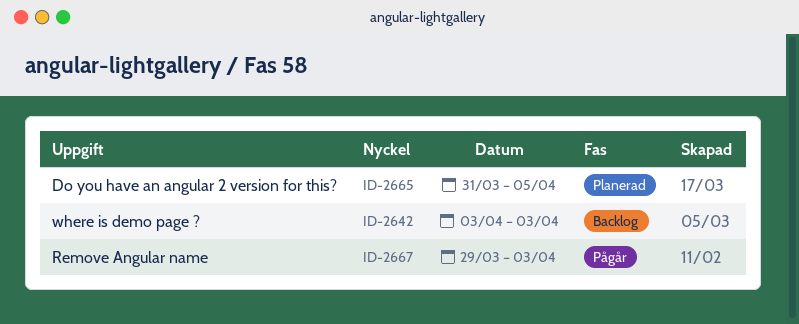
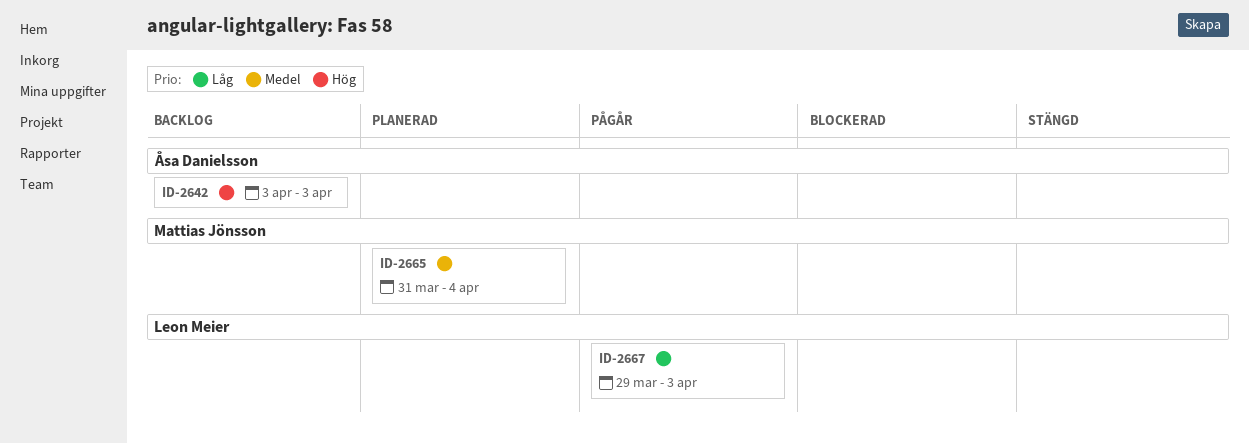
ID-2665, due: Apr 5 -> Apr 4

